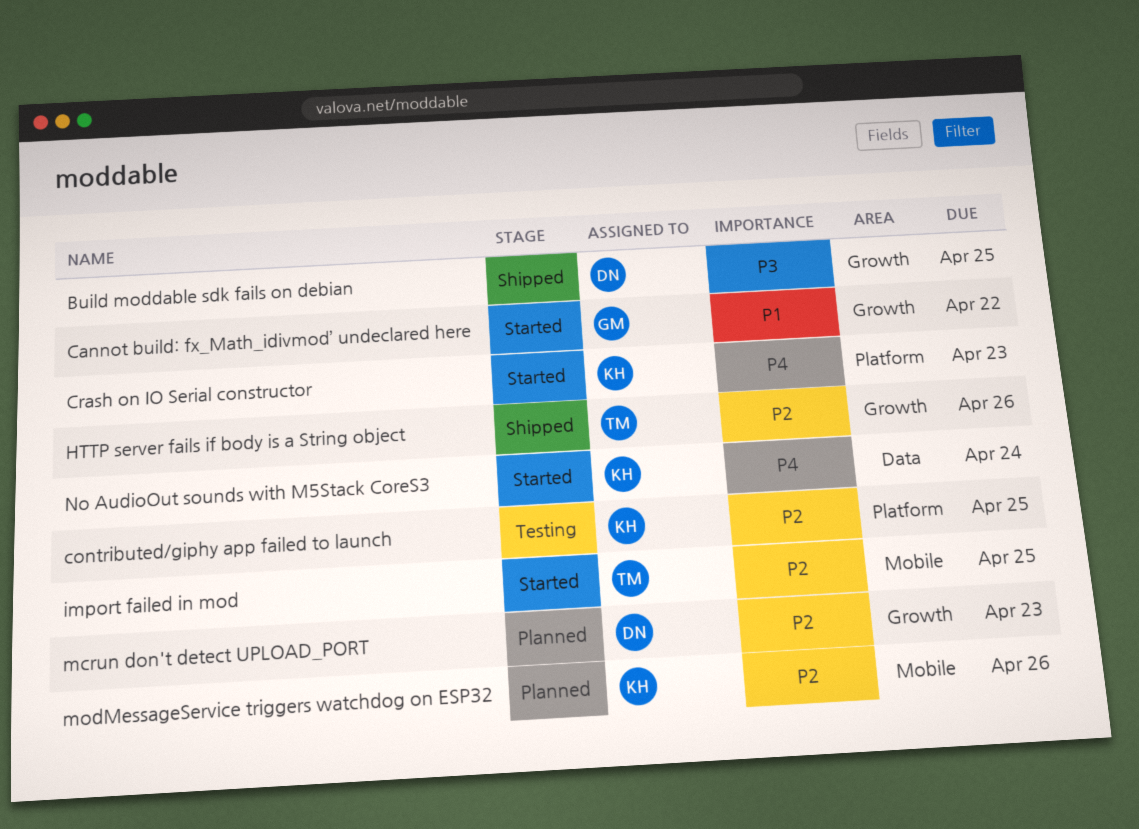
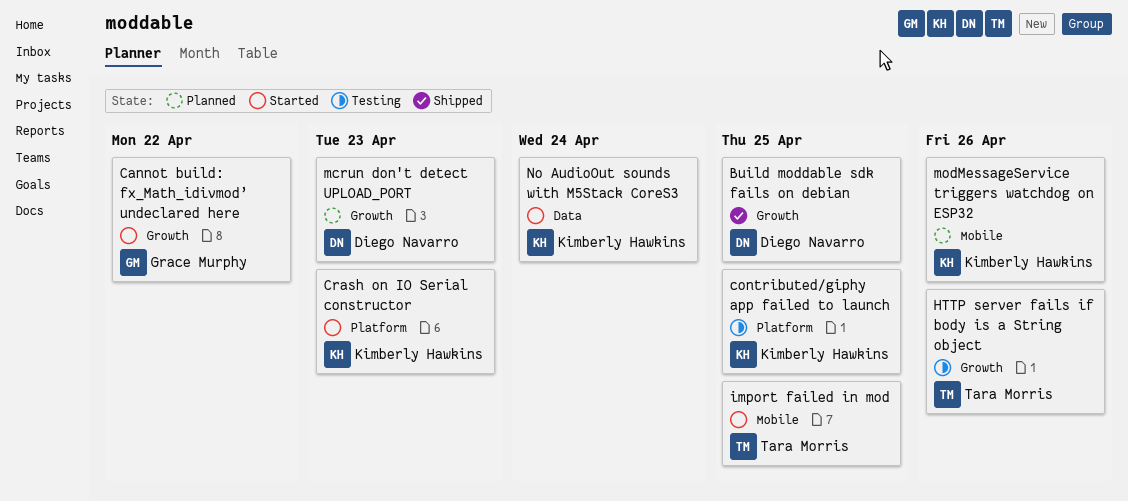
HTTP server fails if body is a String object, status: Shipped -> Testing

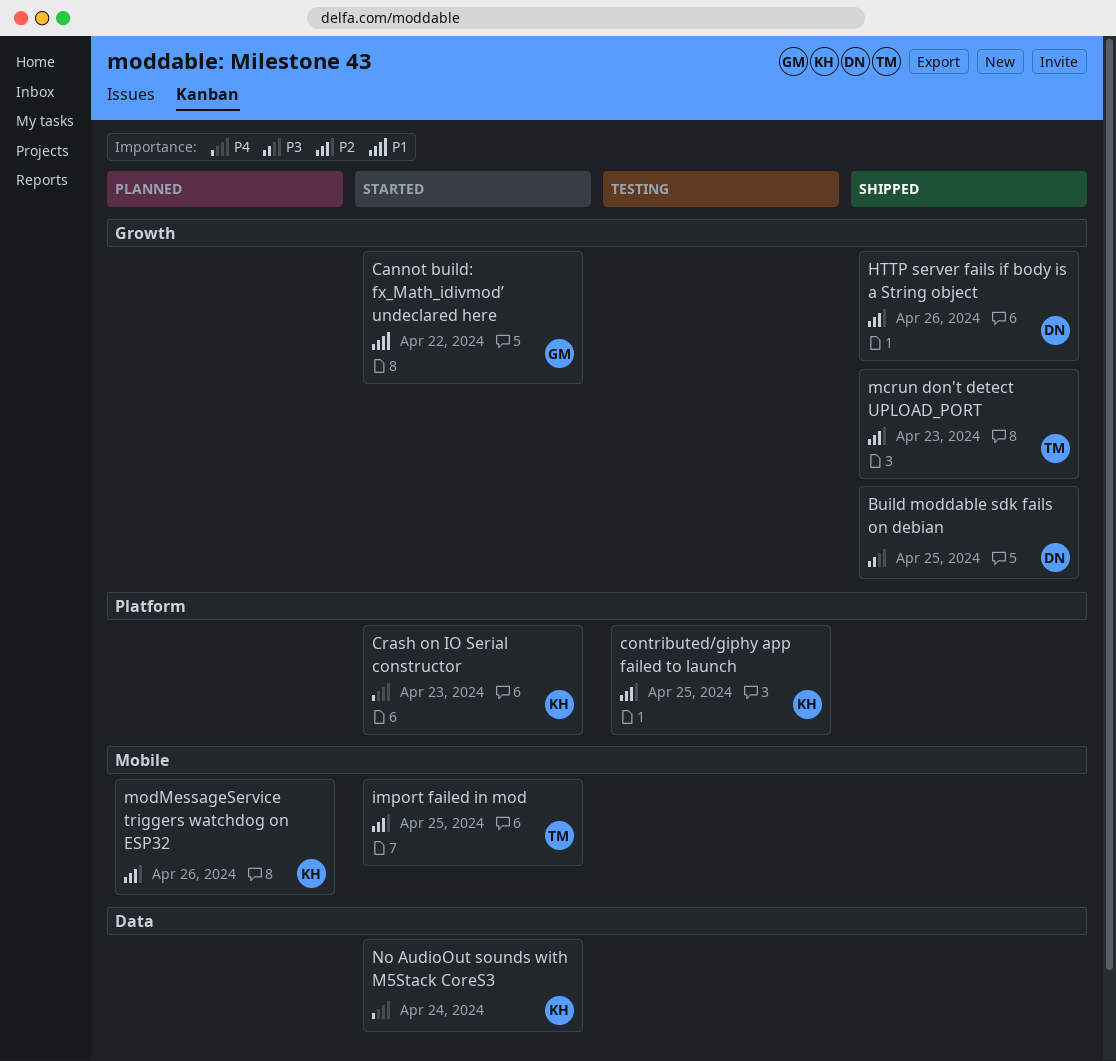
HTTP server fails if body is a String object, status: Testing -> Shipped
HTTP server fails if body is a String object, owner: Tara Morris -> Diego Navarro
mcrun don't detect UPLOAD_PORT, status: Planned -> Shipped
mcrun don't detect UPLOAD_PORT, owner: Diego Navarro -> Tara Morris

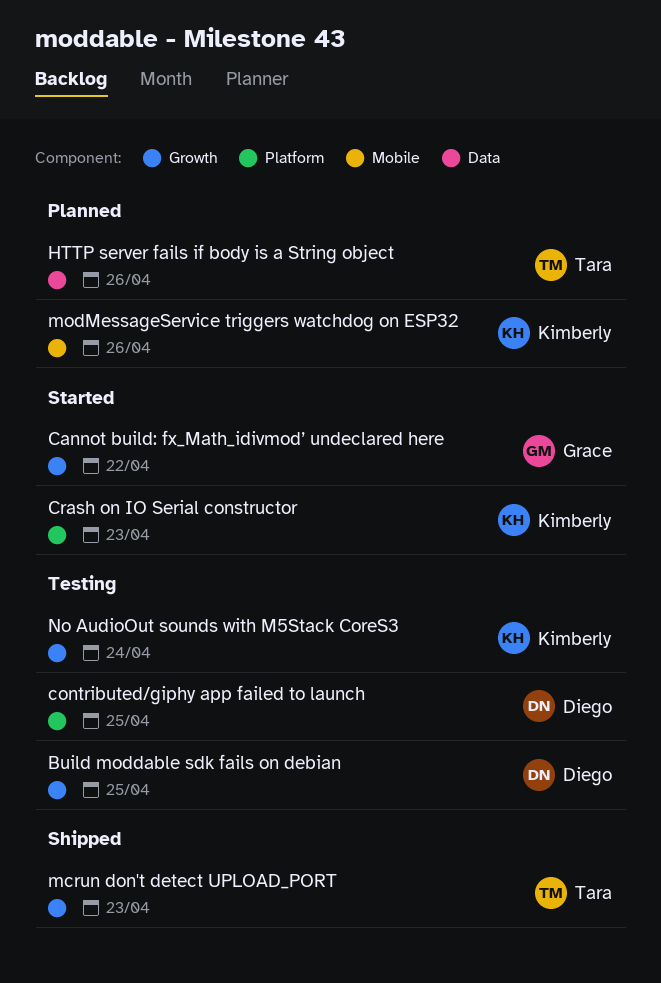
Build moddable sdk fails on debian, status: Shipped -> Testing
contributed/giphy app failed to launch, owner: Kimberly -> Diego
HTTP server fails if body is a String object, status: Shipped -> Planned
HTTP server fails if body is a String object, owner: Diego -> Tara
HTTP server fails if body is a String object, label: Growth -> Data
import failed in mod: present -> none
No AudioOut sounds with M5Stack CoreS3, status: Started -> Testing
No AudioOut sounds with M5Stack CoreS3, label: Data -> Growth

